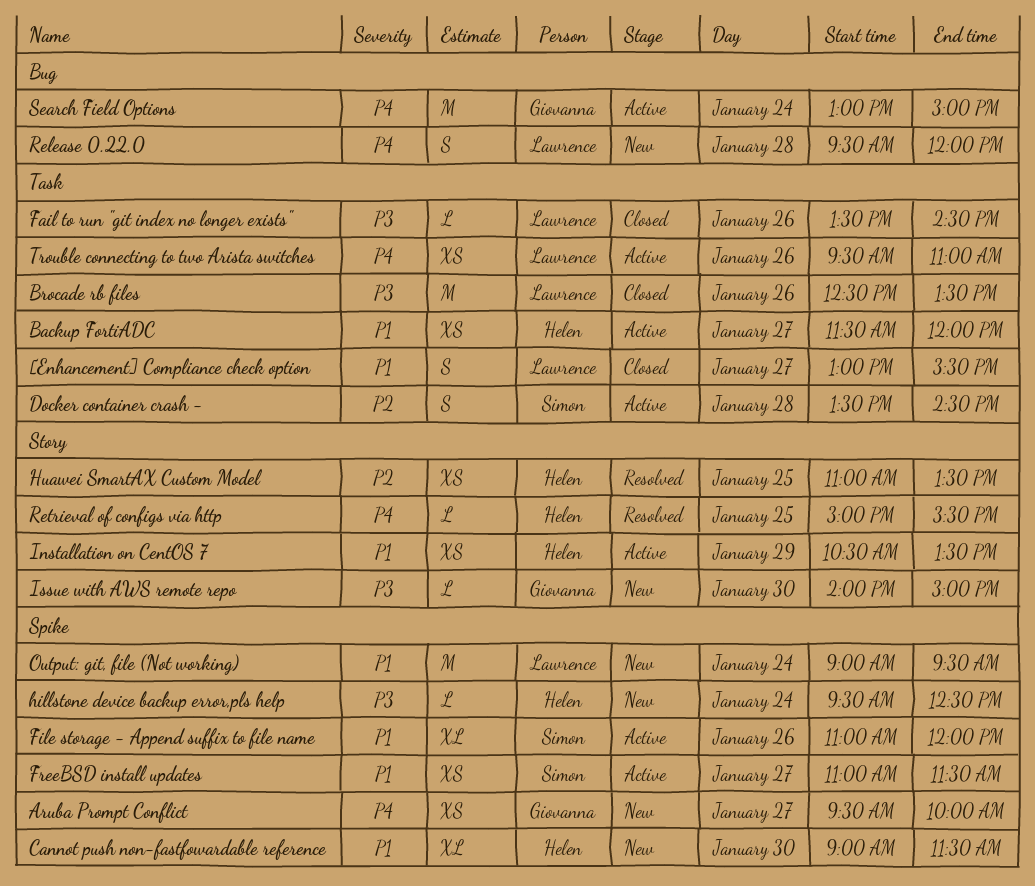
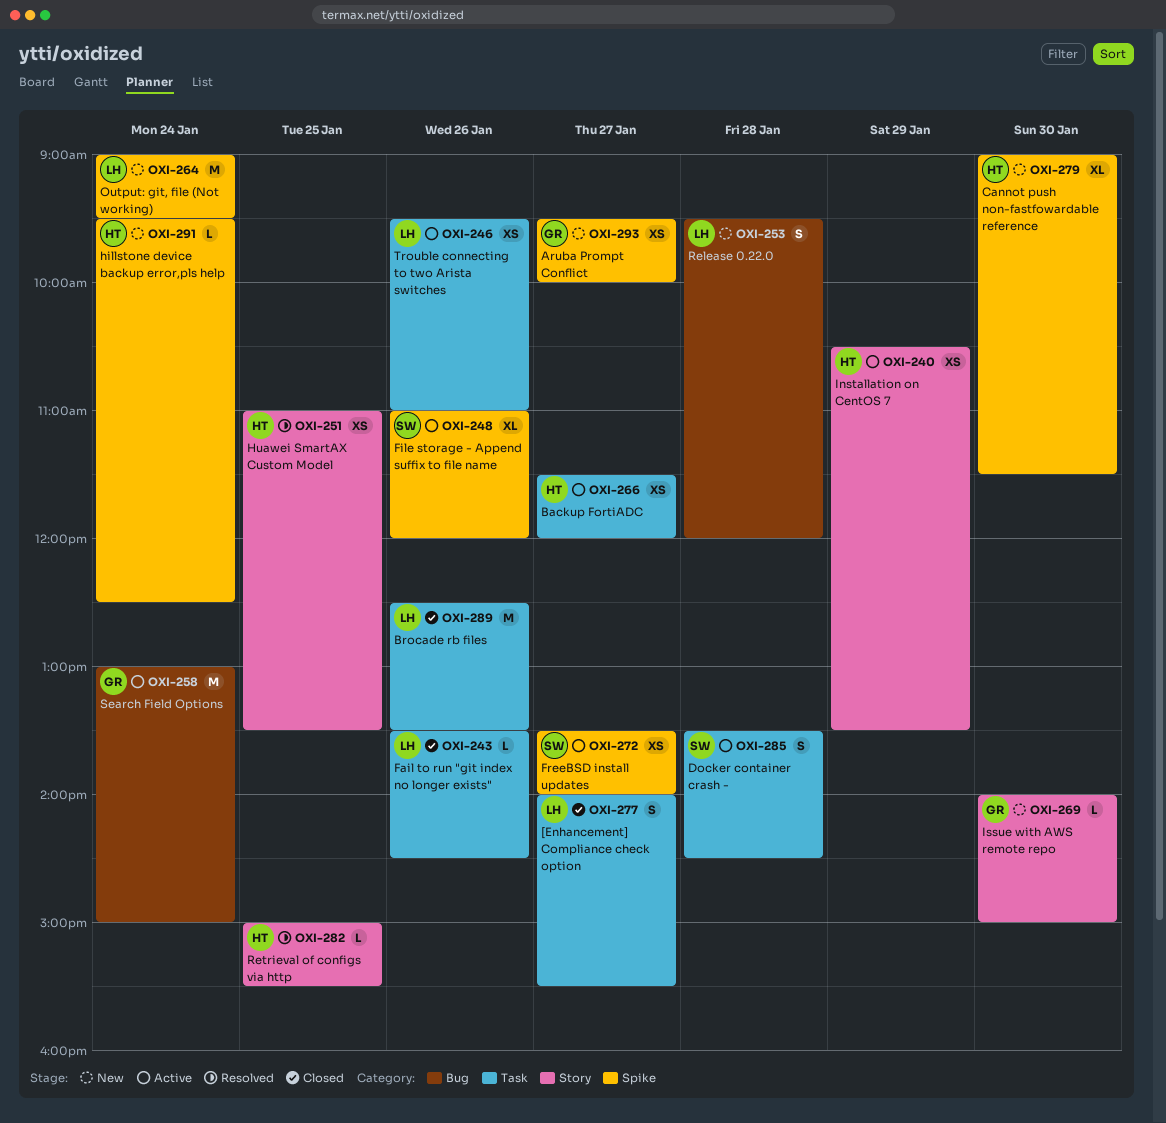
[Enhancement] Compliance check option, begins: 13:00 -> 14:00
FreeBSD install updates, begins: 11:00 -> 13:30
FreeBSD install updates, ends: 11:30 -> 14:00

